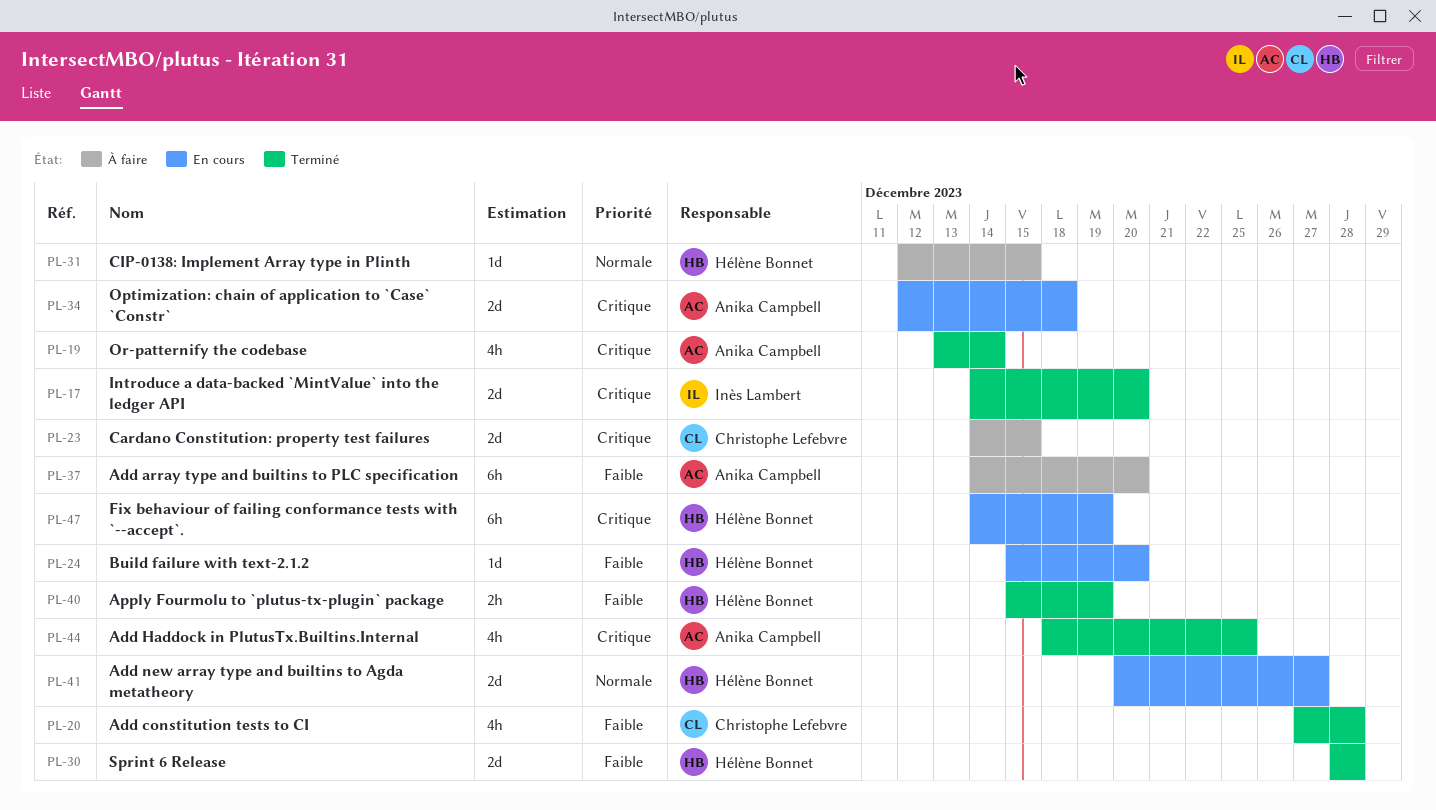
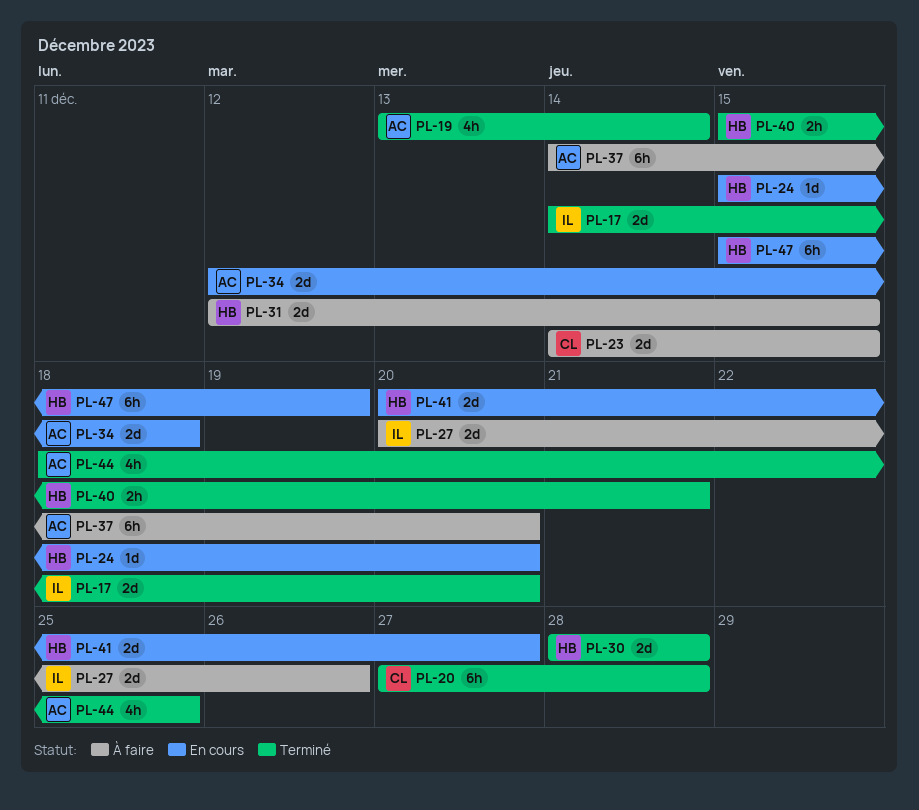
PL-20, estimate: 4h -> 6h
PL-27: none -> present
PL-31, estimate: 1d -> 2d
PL-40, due: Dec 19 -> Dec 21
PL-47, start: Dec 14 -> Dec 15

